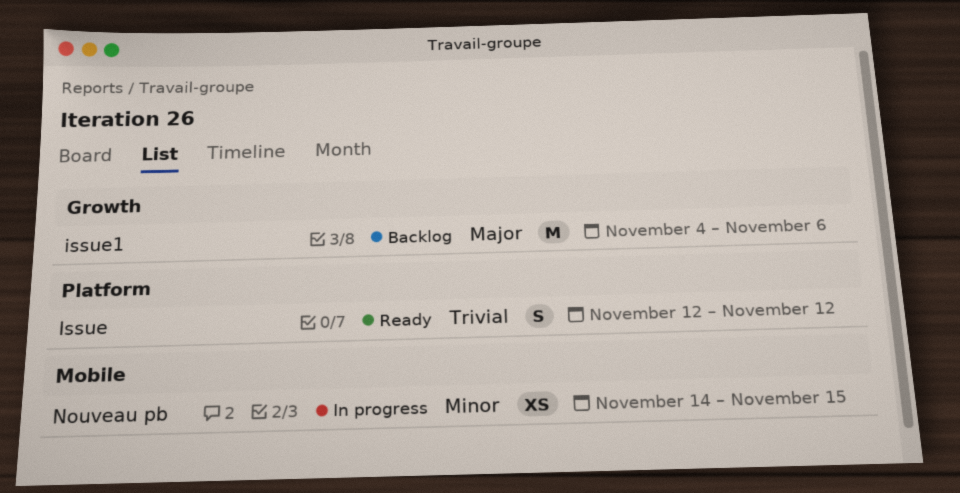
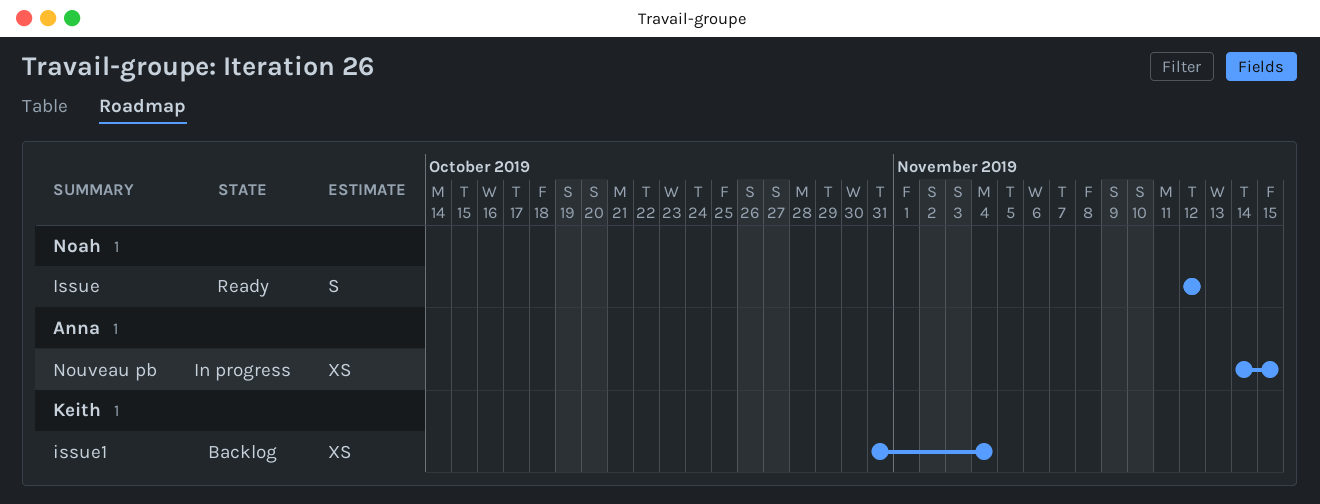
issue1, estimate: M -> XS
issue1, start: Nov 4 -> Oct 31
issue1, due: Nov 6 -> Nov 4

